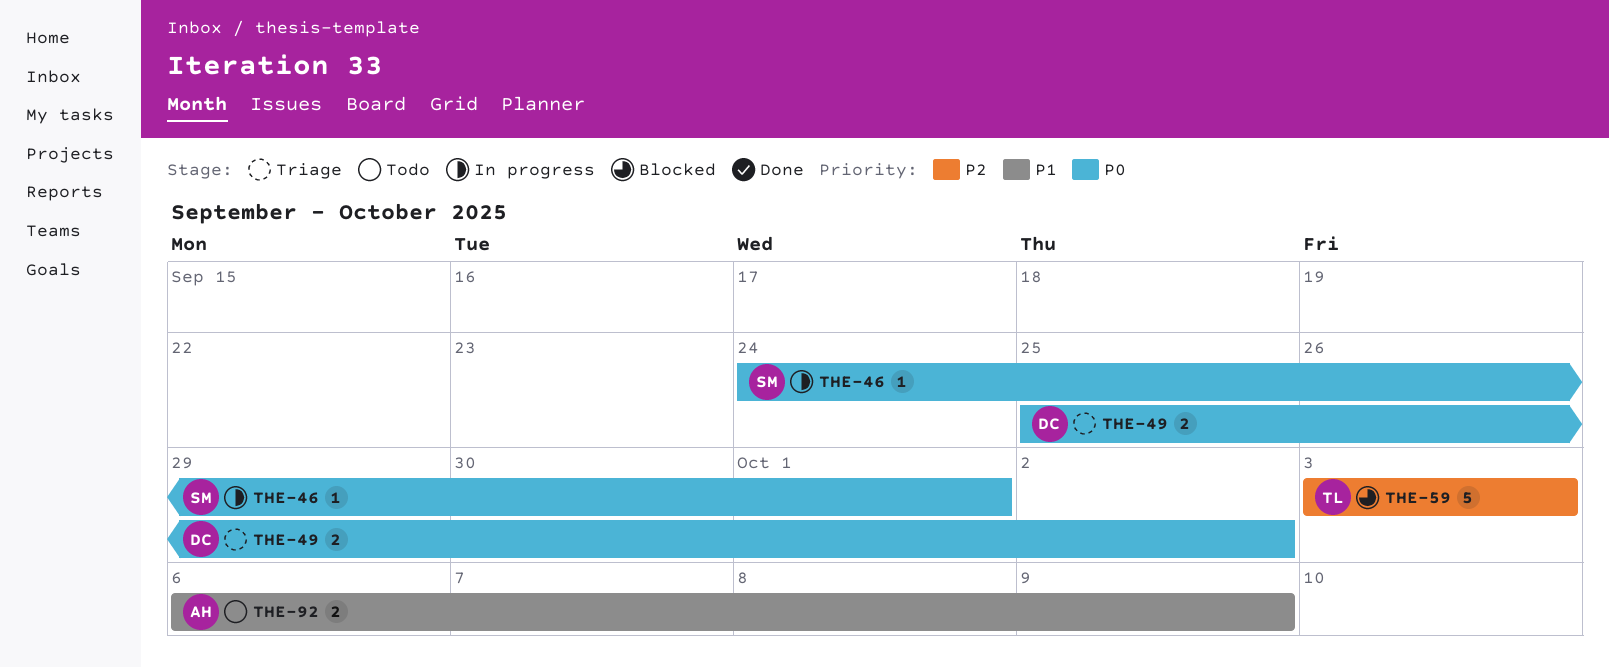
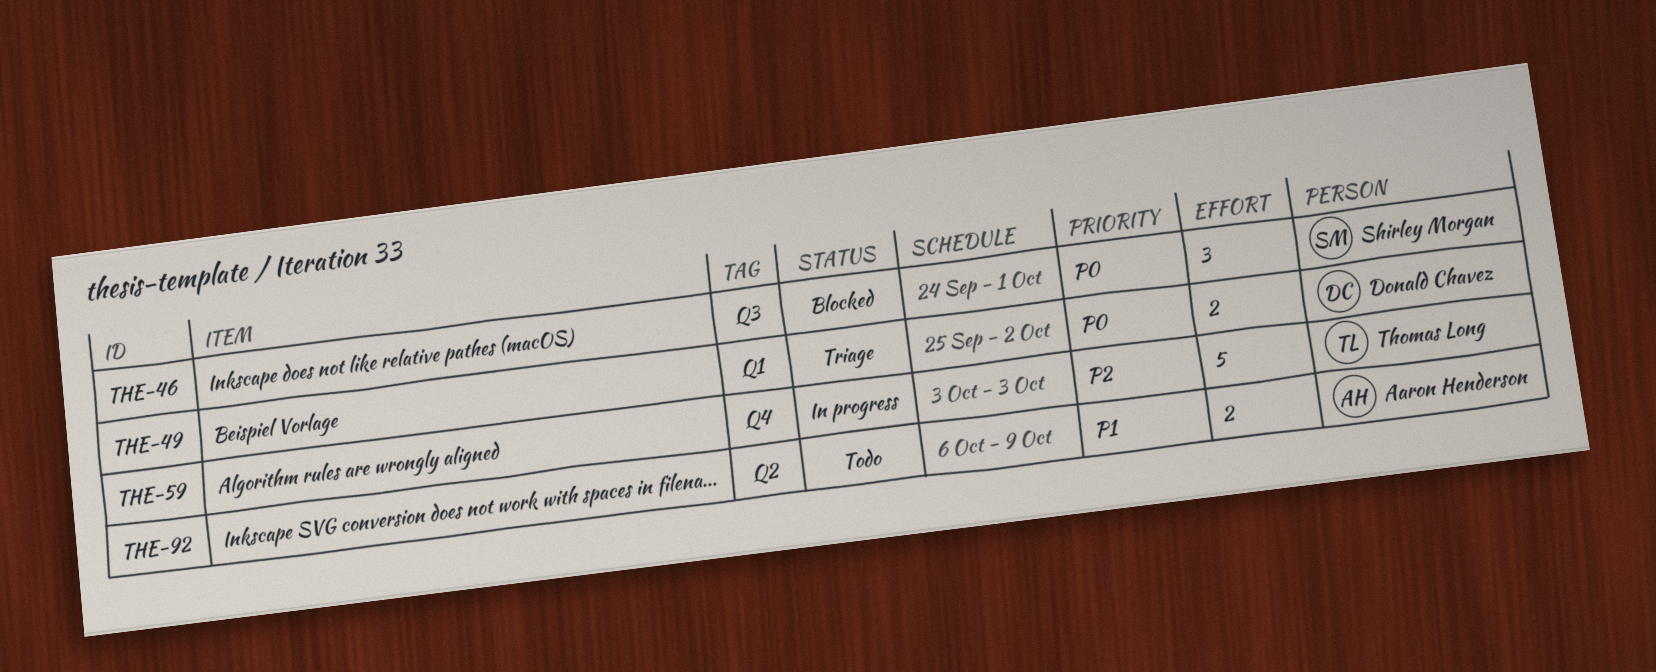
THE-46, status: In progress -> Blocked
THE-46, estimate: 1 -> 3
THE-59, status: Blocked -> In progress

